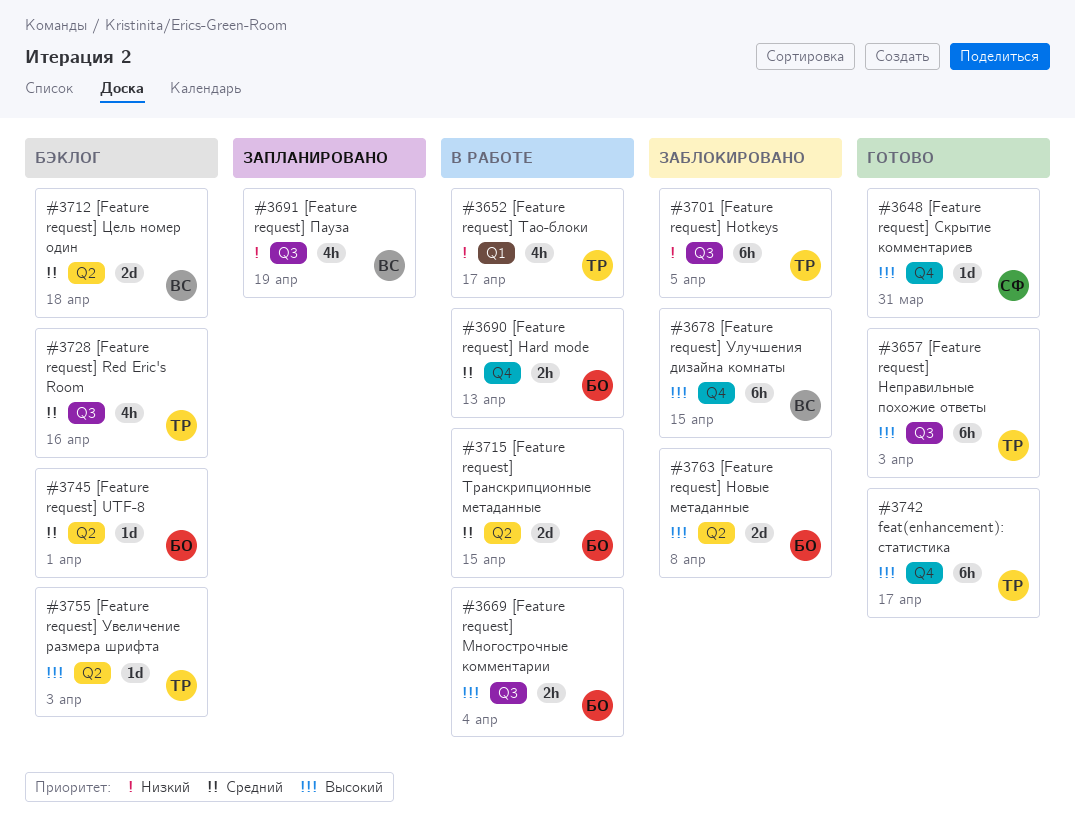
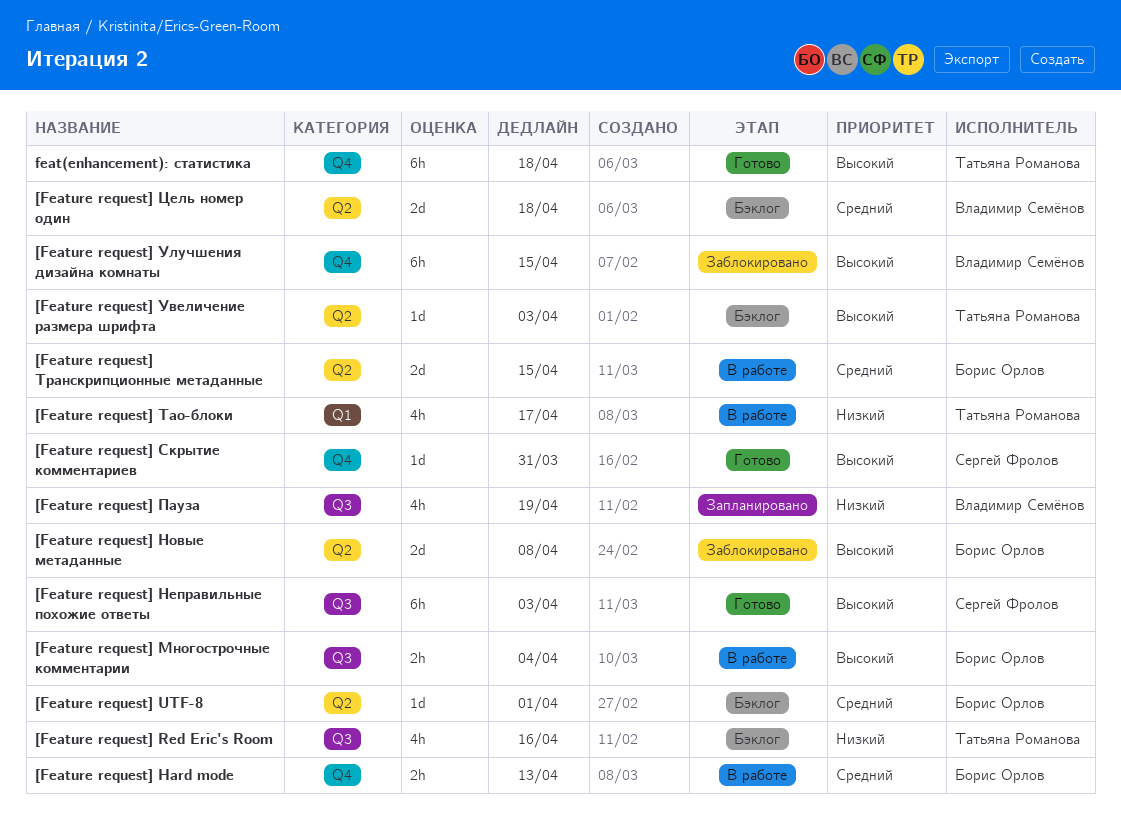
[Feature request] Hotkeys: present -> none
[Feature request] Red Eric's Room, priority: Средний -> Низкий
[Feature request] Неправильные похожие ответы, owner: Татьяна Романова -> Сергей Фролов
feat(enhancement): статистика, due: Apr 17 -> Apr 18

